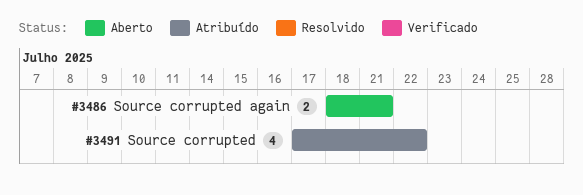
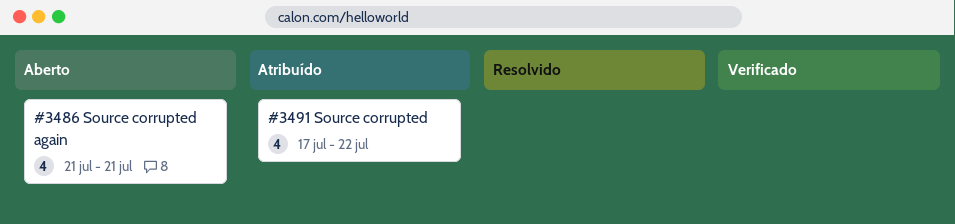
#3486, estimate: 2 -> 4
#3486, start: Jul 18 -> Jul 21

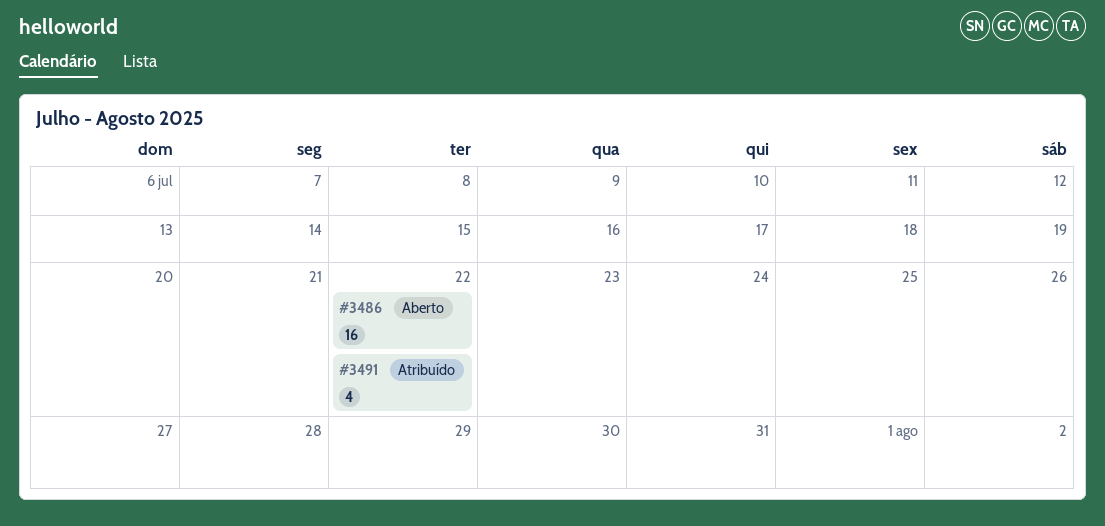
#3486, estimate: 4 -> 16
#3486, due: Jul 21 -> Jul 22

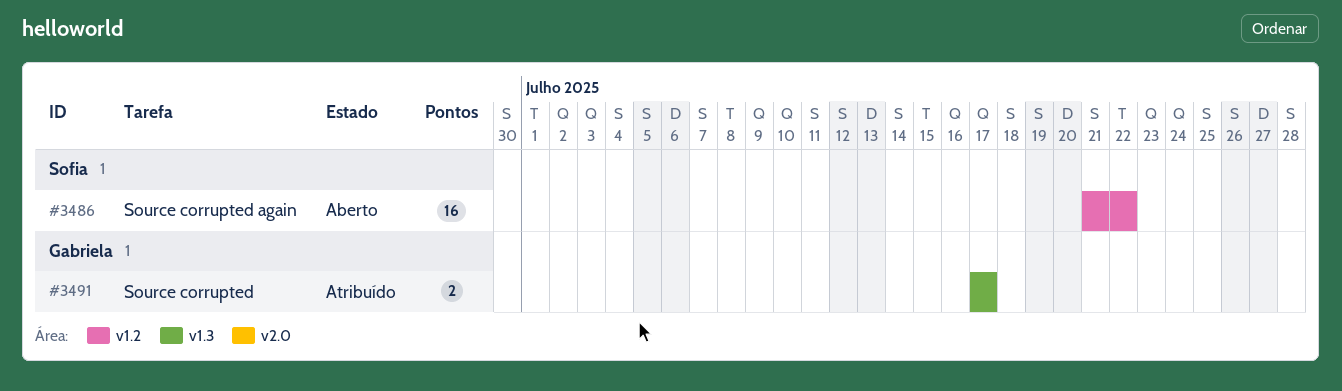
#3491, estimate: 4 -> 2
#3491, due: Jul 22 -> Jul 17

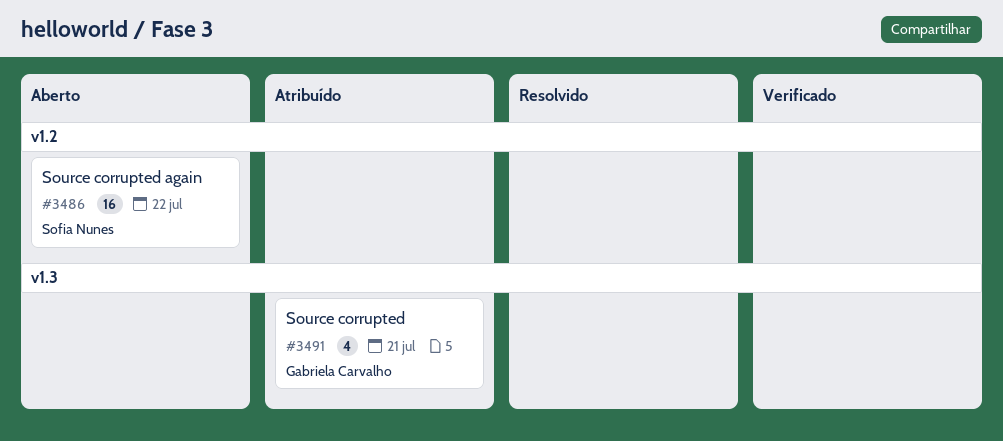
#3491, estimate: 2 -> 4
#3491, due: Jul 17 -> Jul 21

